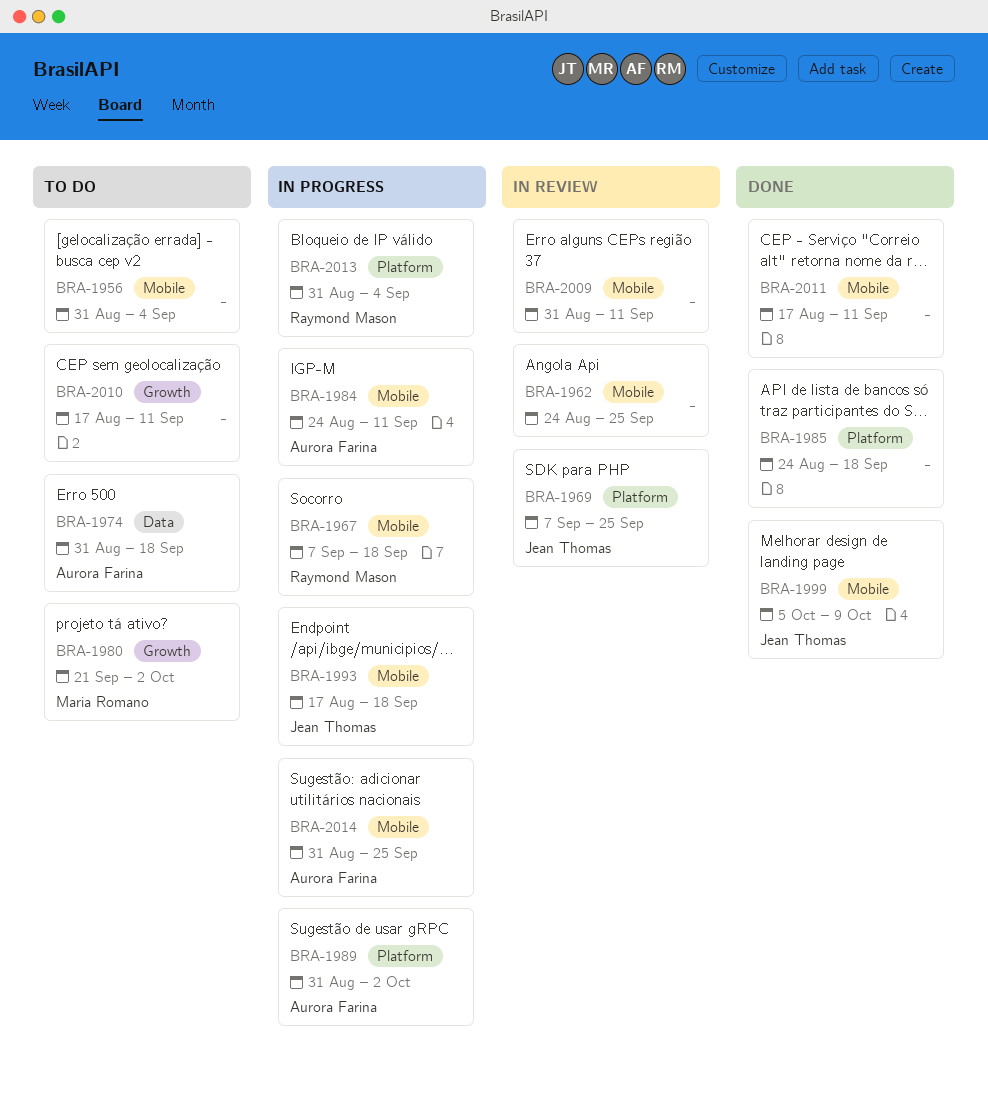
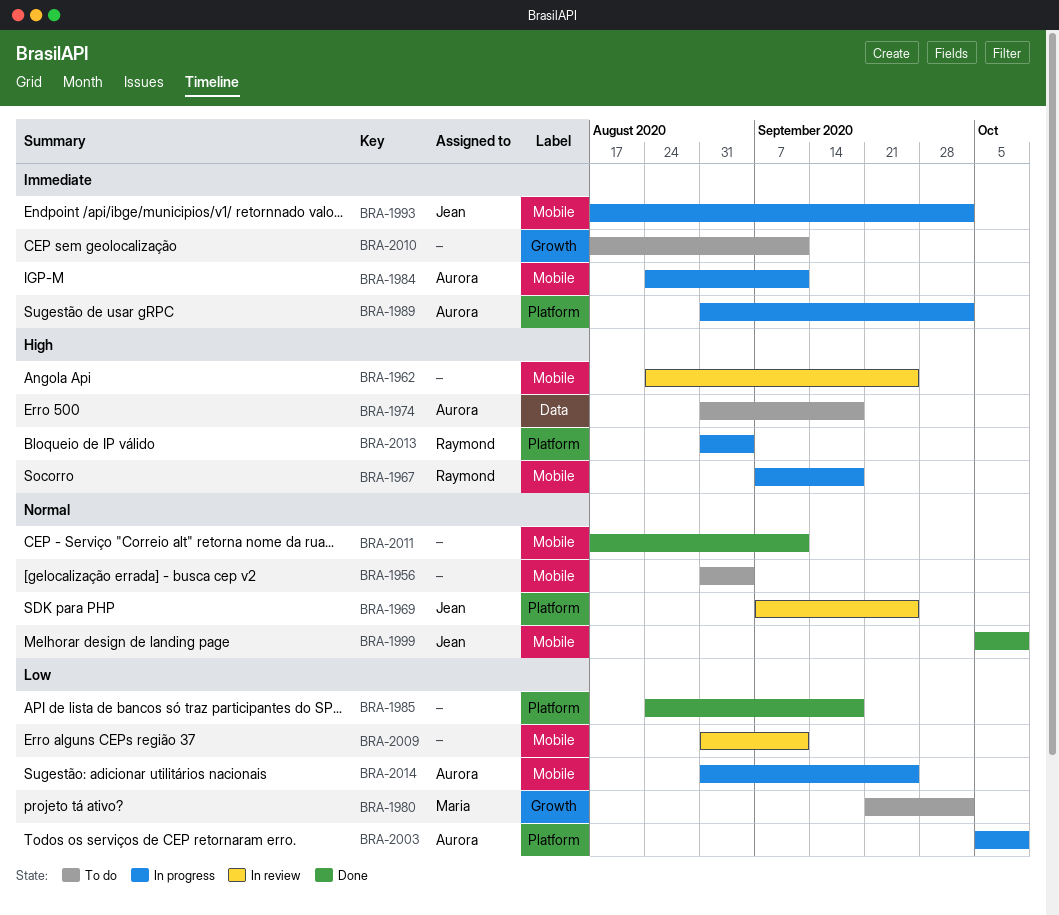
BRA-1993, due: Sep 18 -> Oct 2
BRA-2003: none -> present

